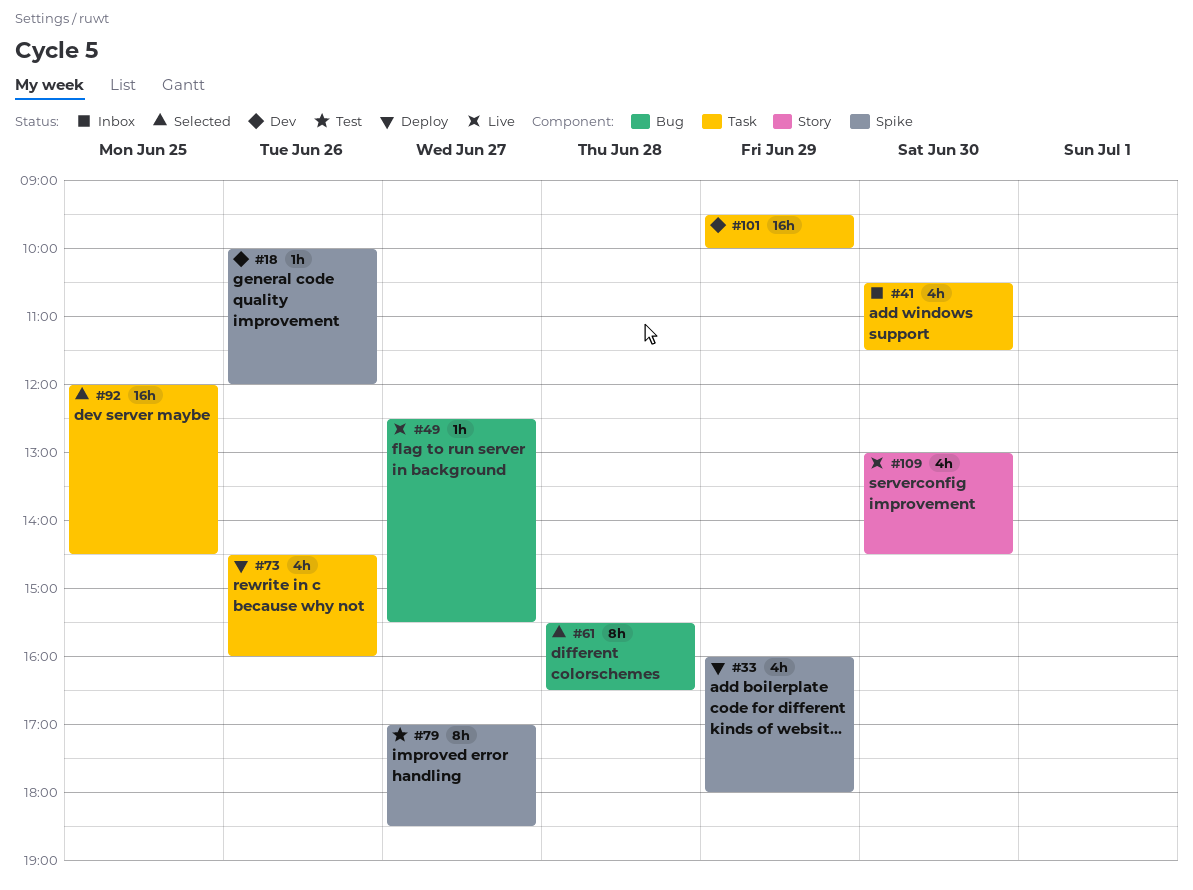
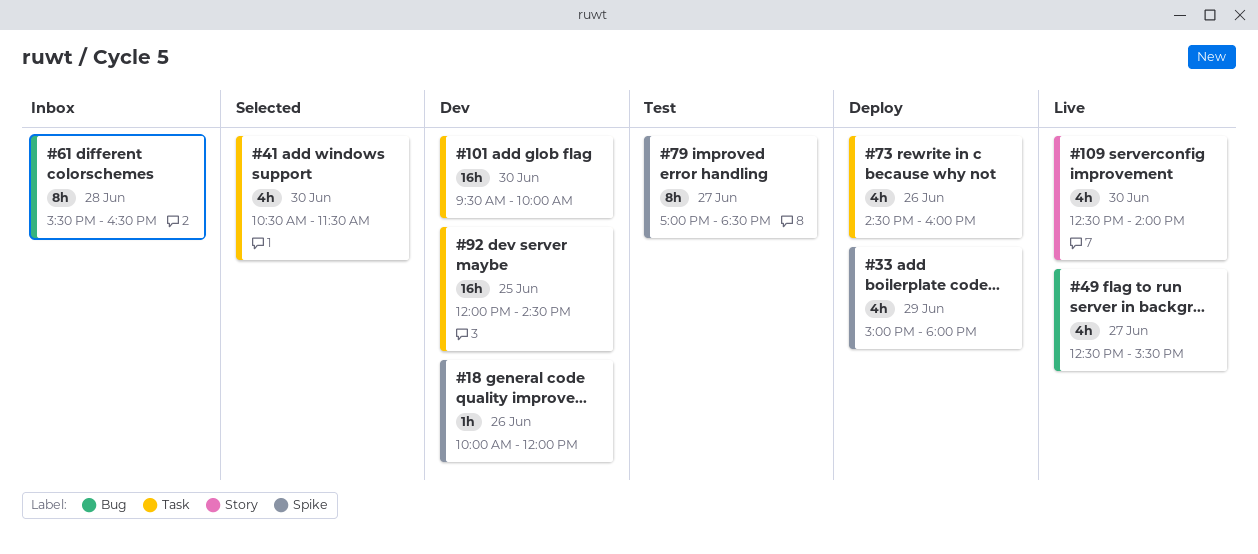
#33, begins: 16:00 -> 15:00
#41, status: Inbox -> Selected
#49, estimate: 1h -> 4h
#61, status: Selected -> Inbox
#92, status: Selected -> Dev
#101, day: Jun 29 -> Jun 30
#109, begins: 13:00 -> 12:30
#109, ends: 14:30 -> 14:00

